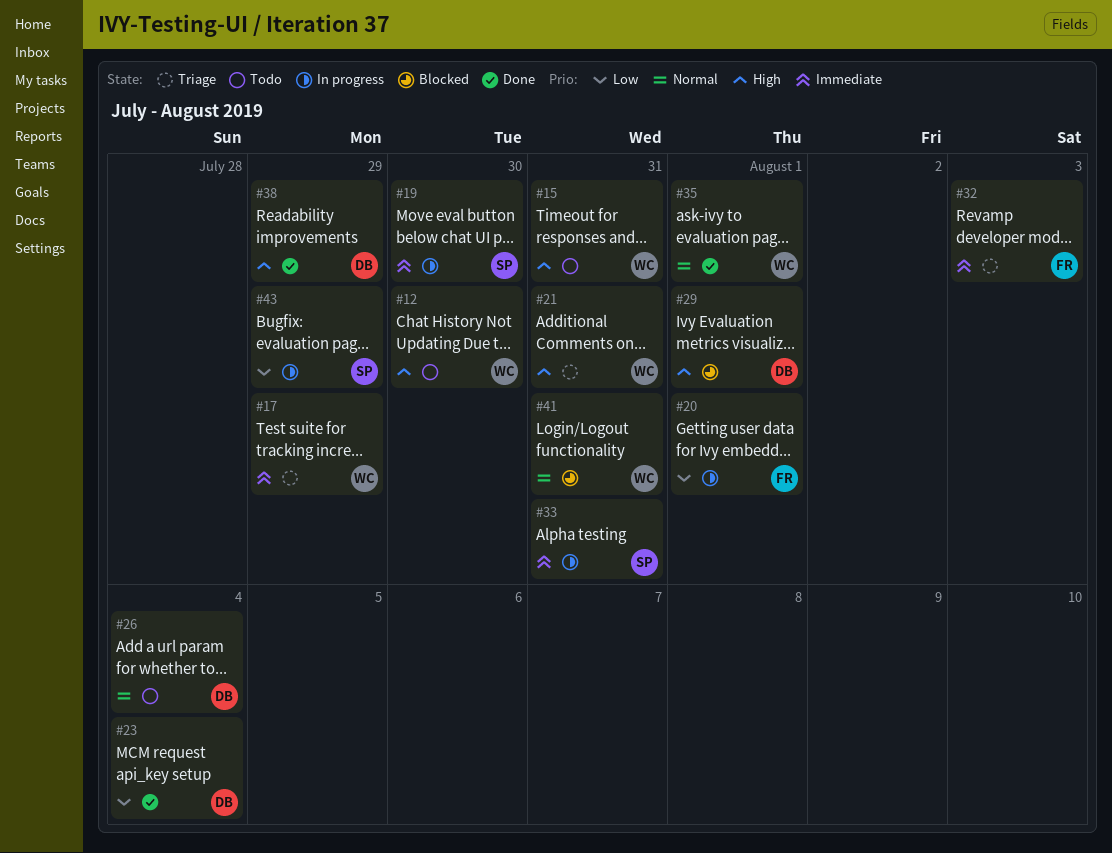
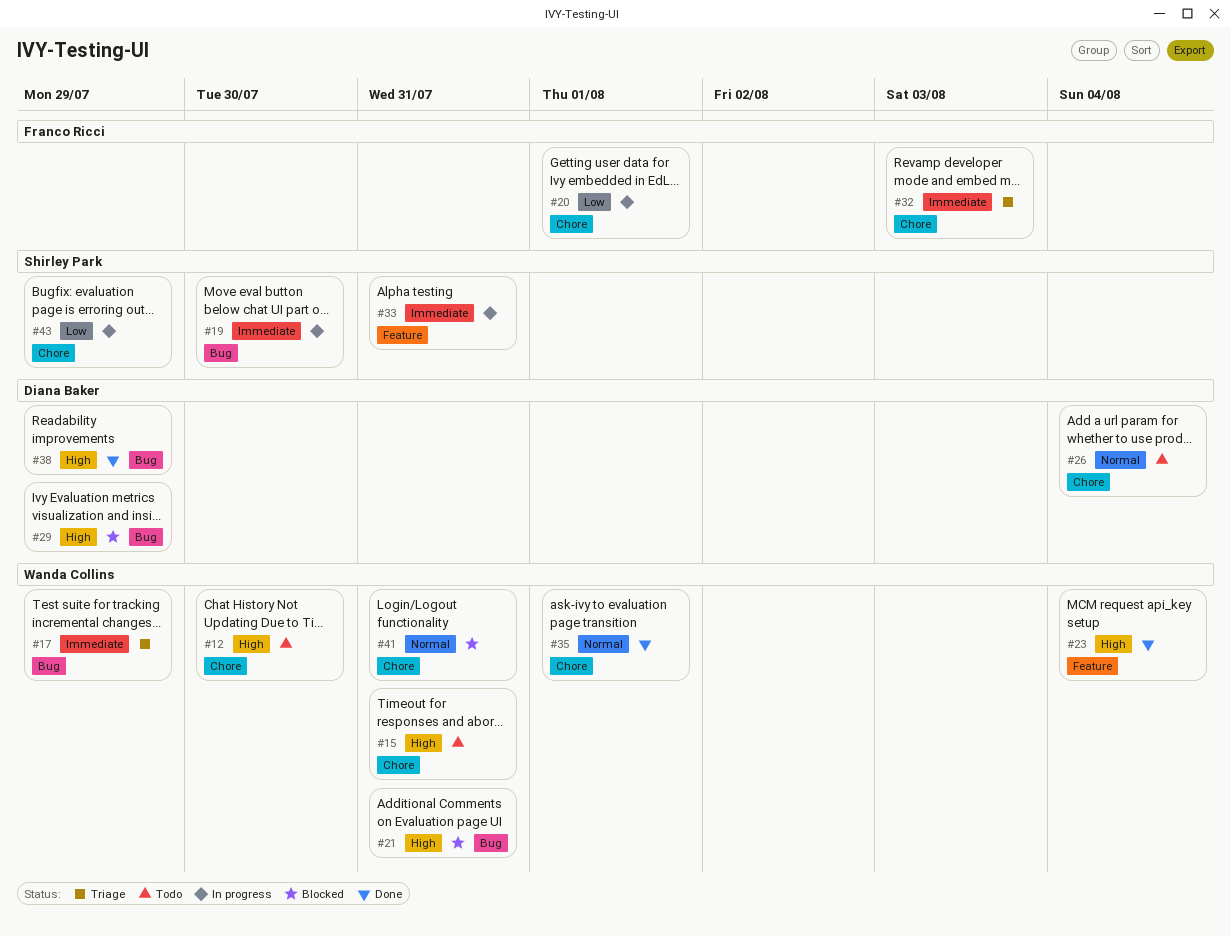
#21, status: Triage -> Blocked
#23, owner: Diana Baker -> Wanda Collins
#23, priority: Low -> High
#29, due: Aug 1 -> Jul 29

